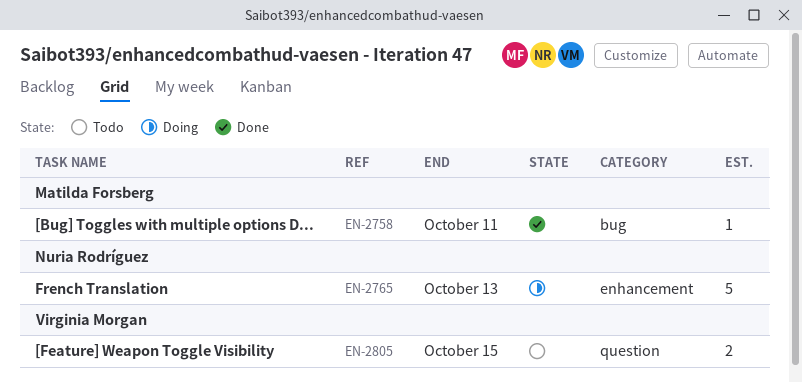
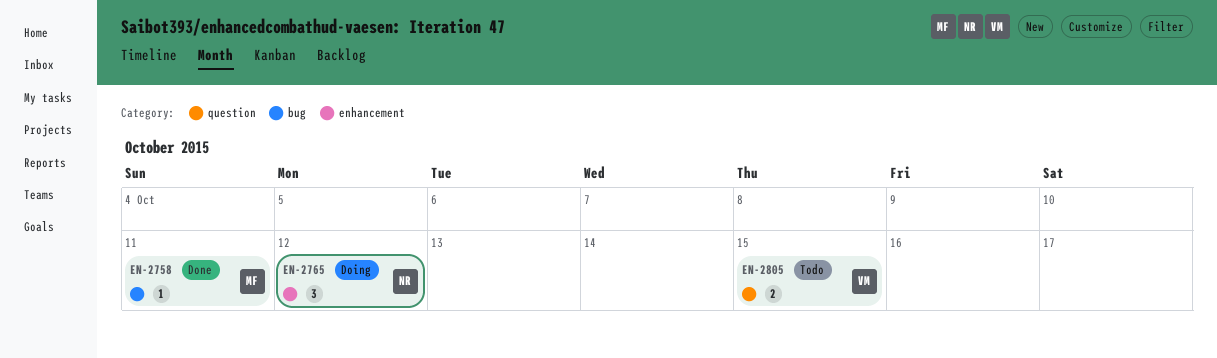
EN-2765, estimate: 5 -> 3
EN-2765, due: Oct 13 -> Oct 12

